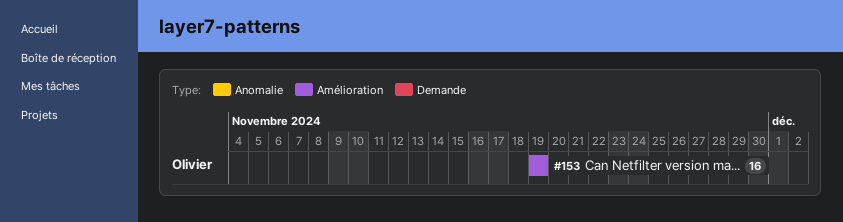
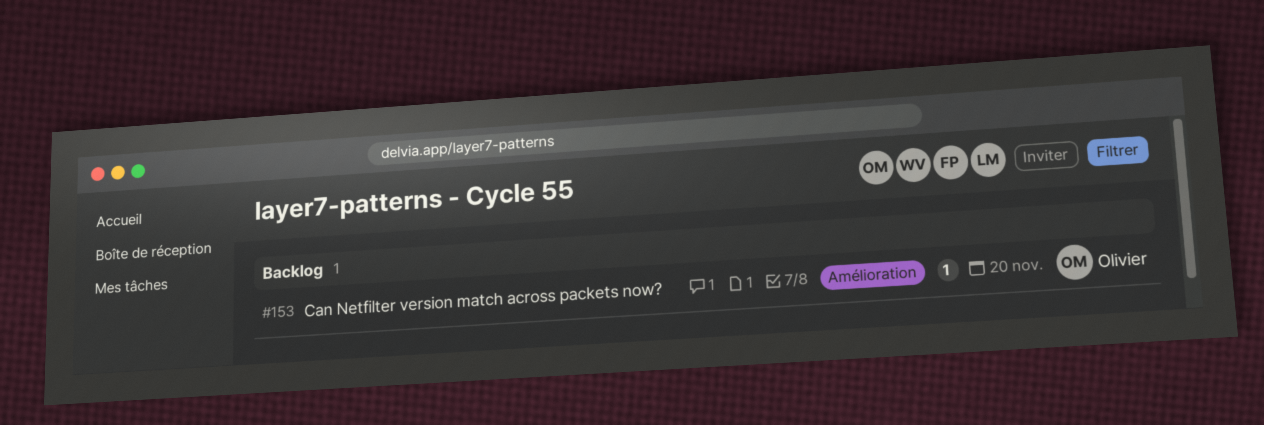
#153, estimate: 16 -> 1
#153, due: Nov 19 -> Nov 20

